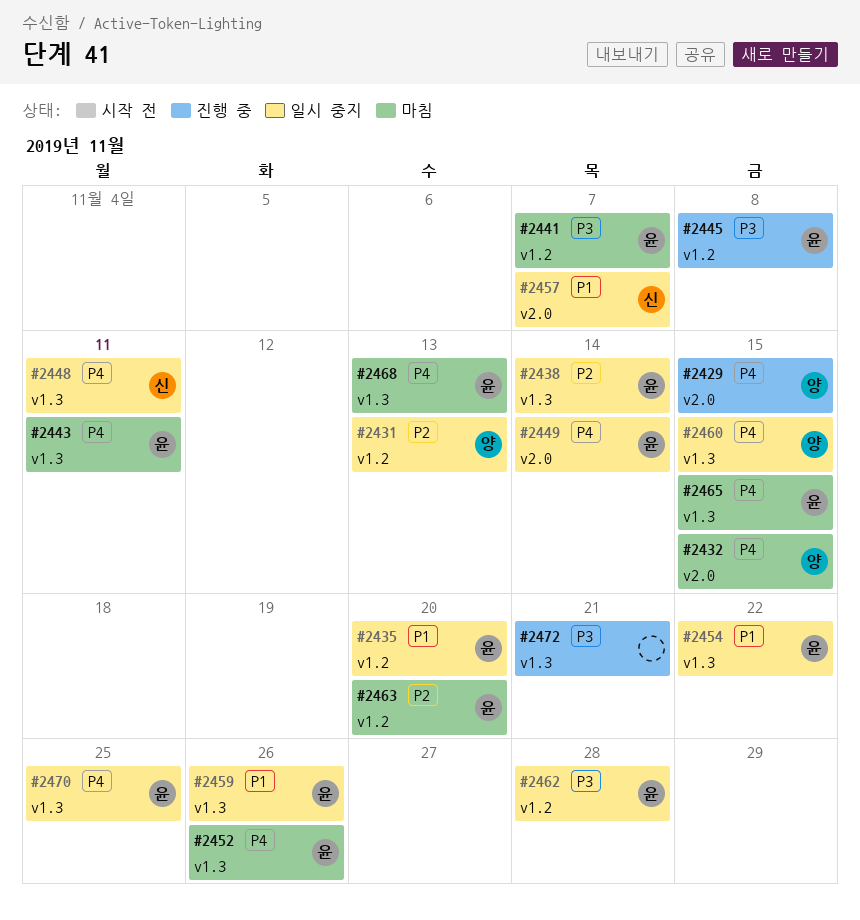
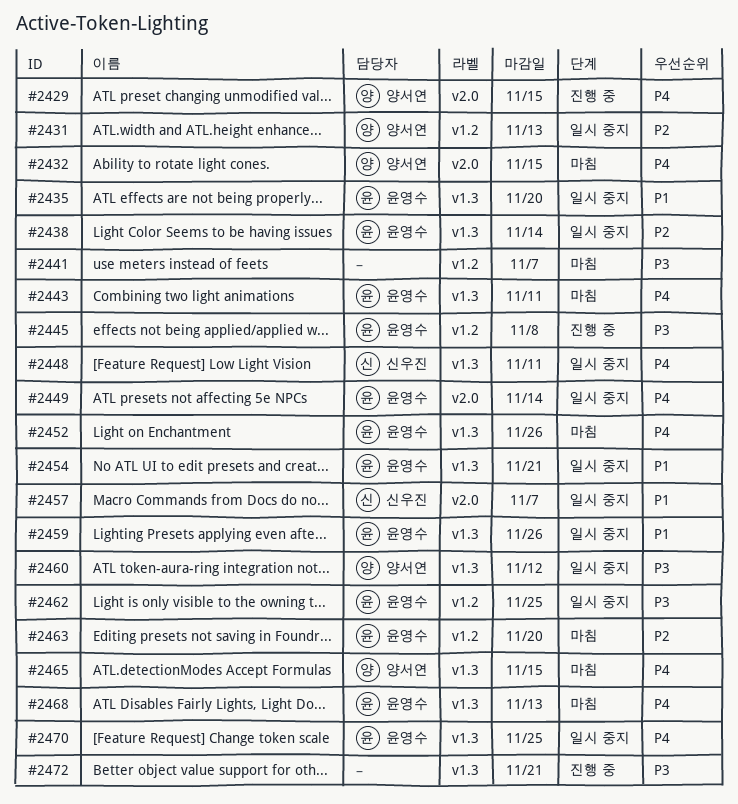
#2435, label: v1.2 -> v1.3
#2441, owner: 윤영수 -> none
#2454, due: Nov 22 -> Nov 21
#2460, priority: P4 -> P3
#2460, due: Nov 15 -> Nov 12
#2462, due: Nov 28 -> Nov 25
#2465, owner: 윤영수 -> 양서연

